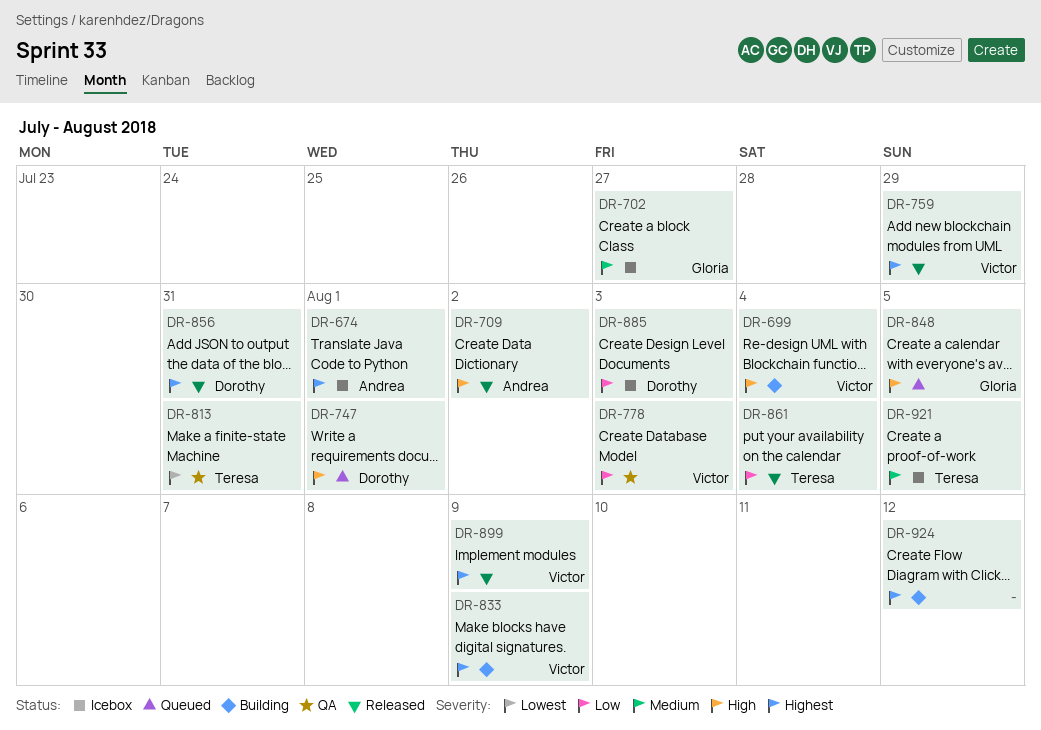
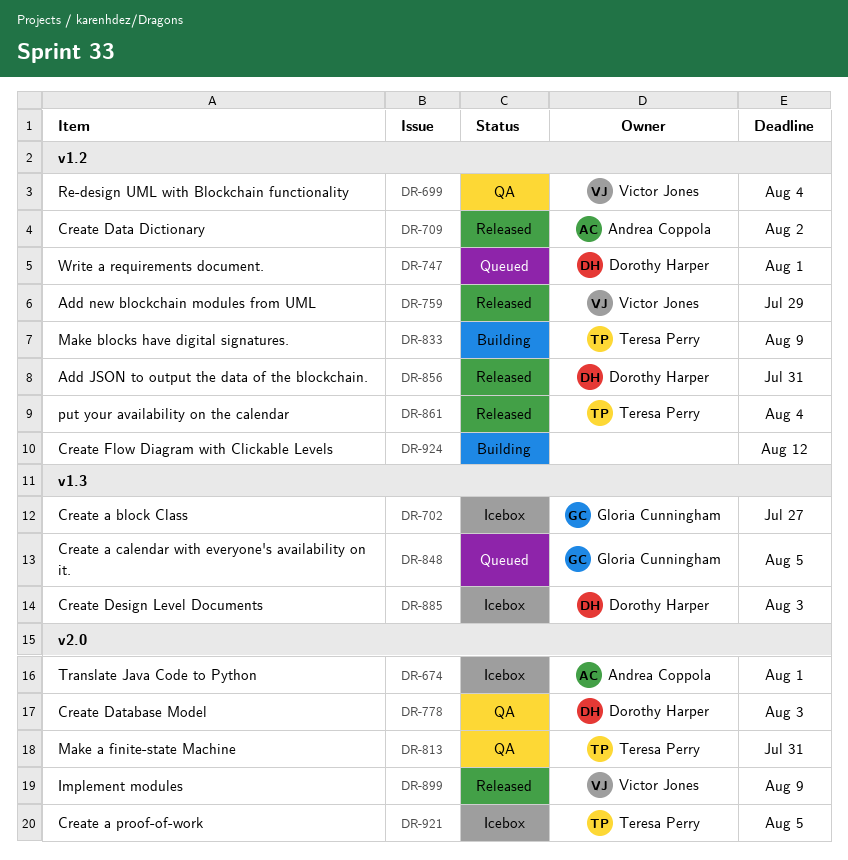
DR-699, status: Building -> QA
DR-778, owner: Victor Jones -> Dorothy Harper
DR-833, owner: Victor Jones -> Teresa Perry

